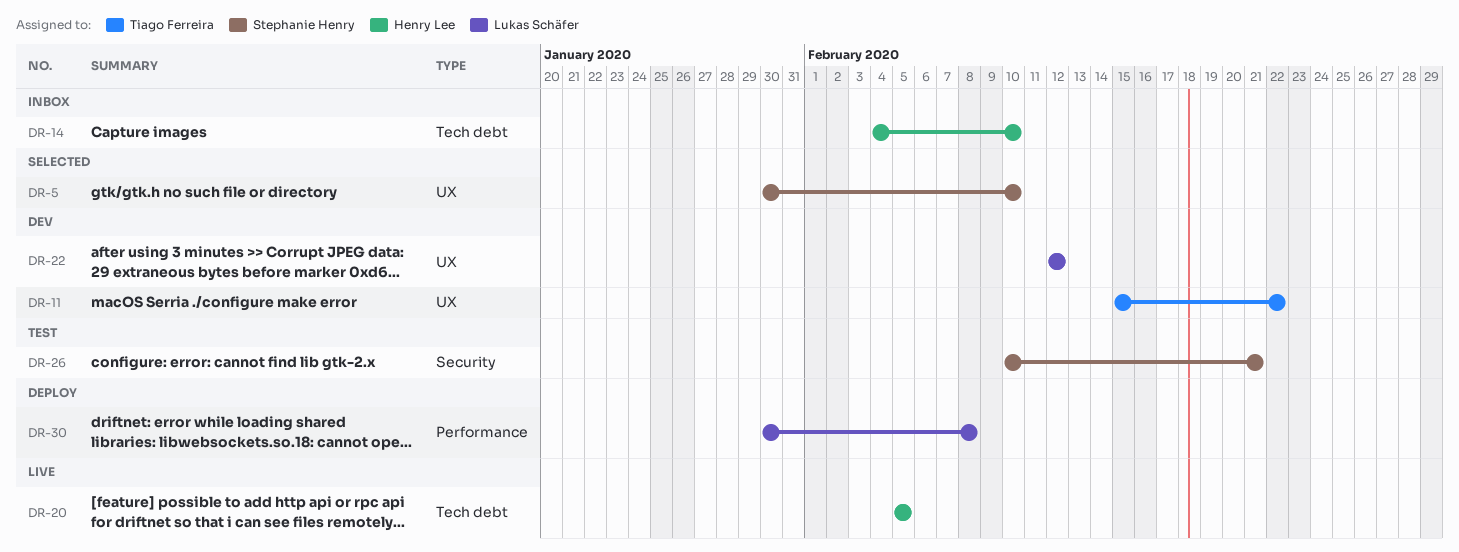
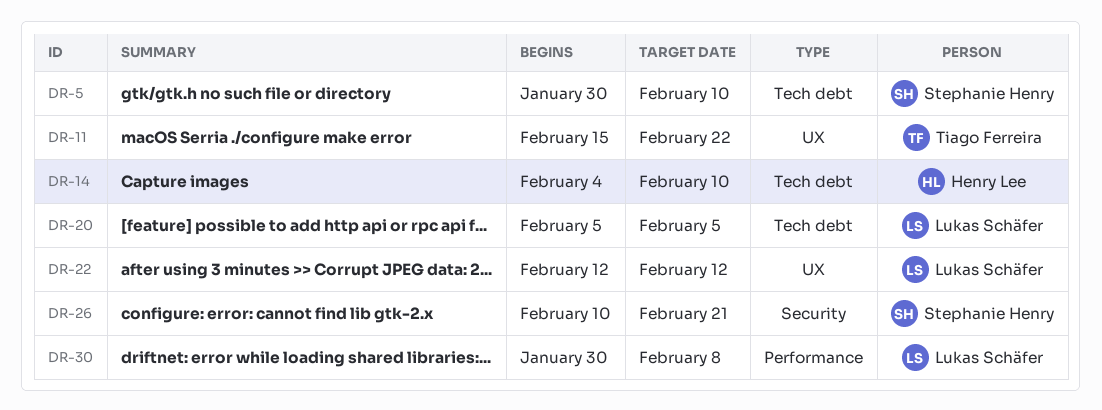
DR-5, label: UX -> Tech debt
DR-20, owner: Henry Lee -> Lukas Schäfer

